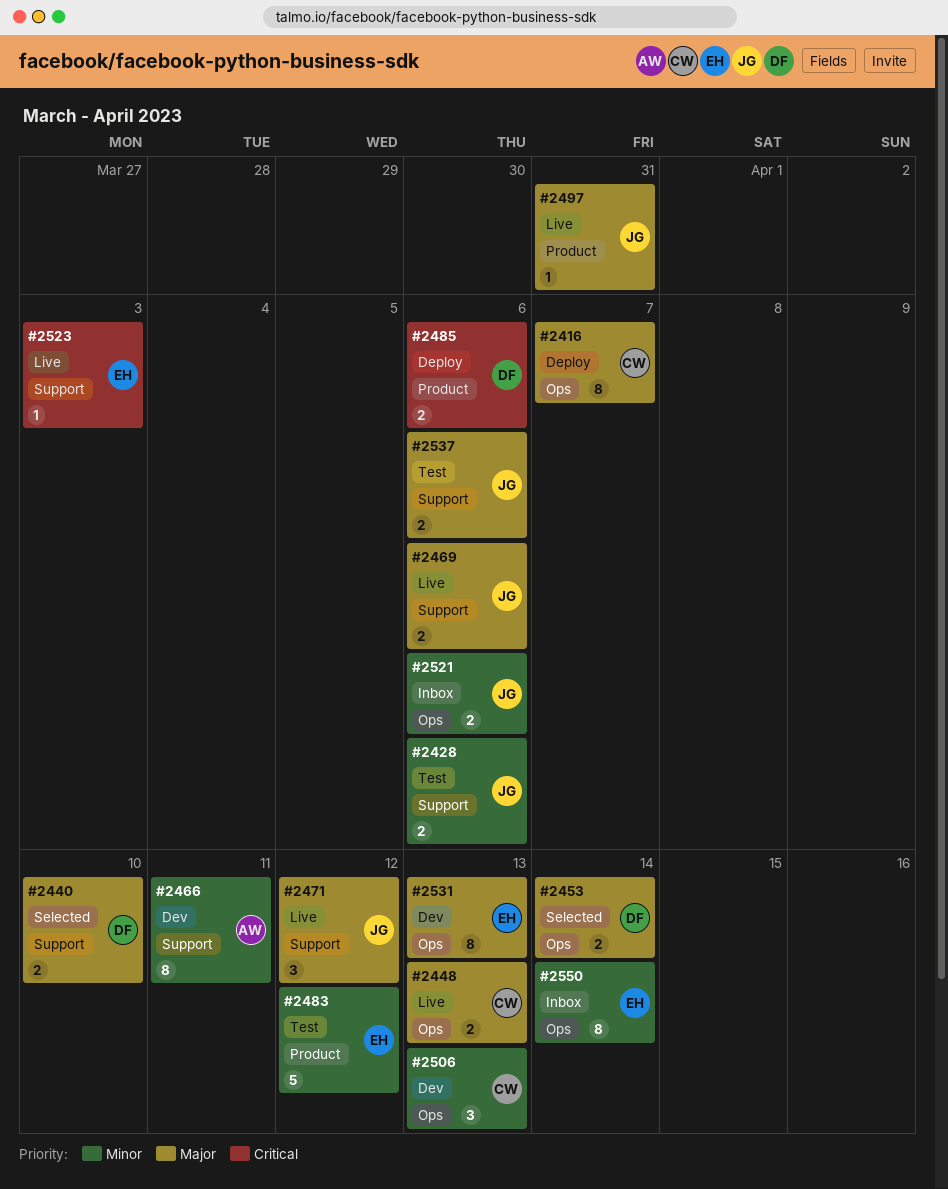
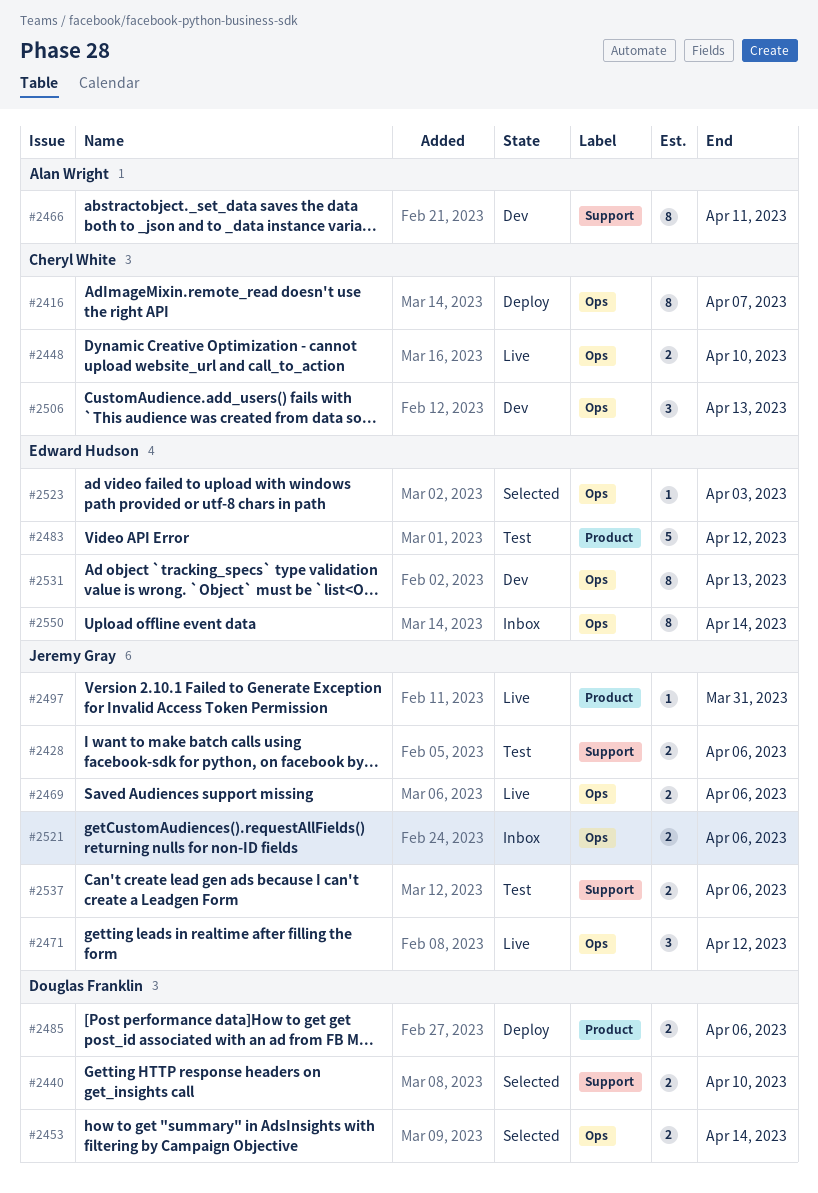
#2448, due: Apr 13 -> Apr 10
#2469, label: Support -> Ops
#2471, label: Support -> Ops
#2523, status: Live -> Selected
#2523, label: Support -> Ops

